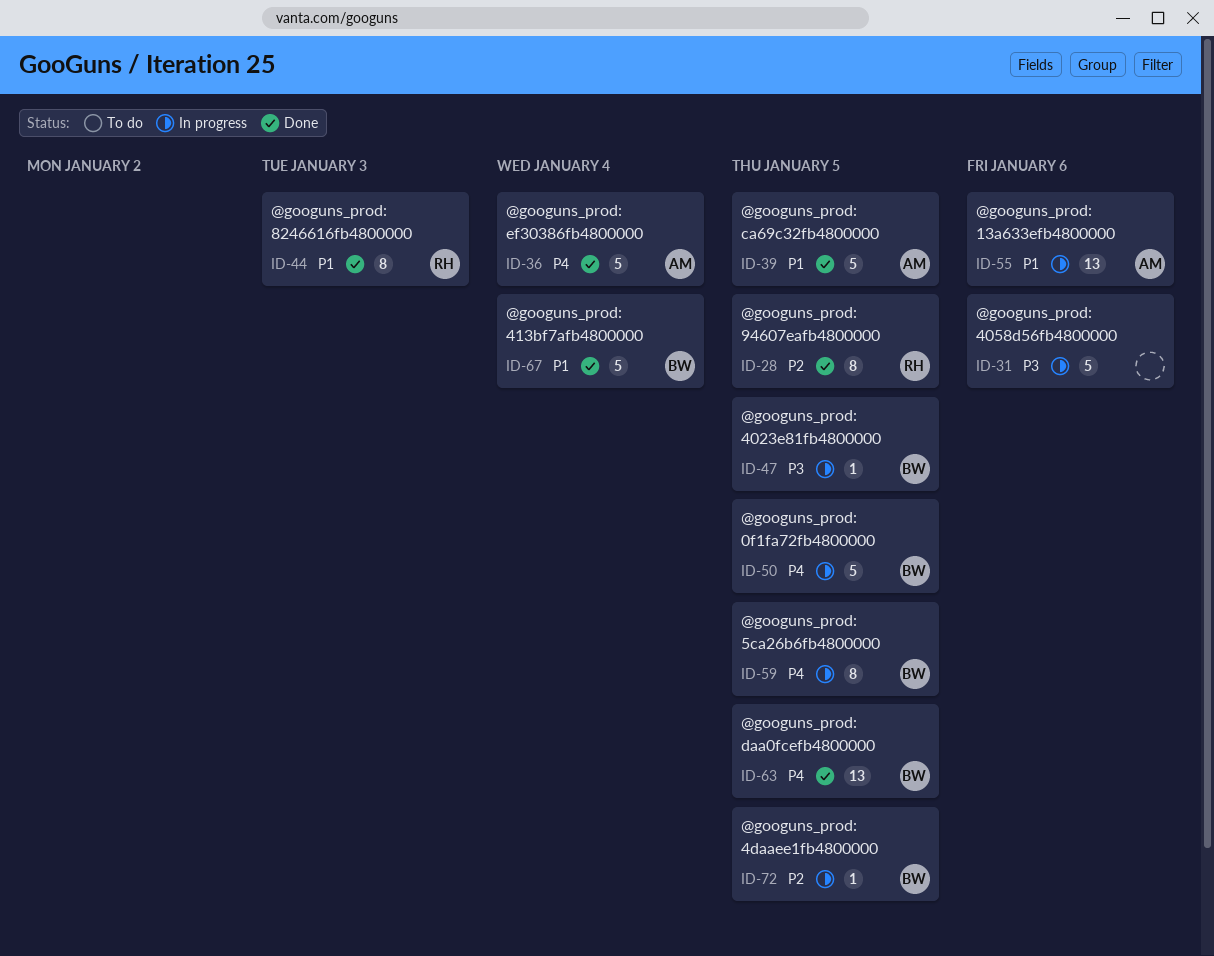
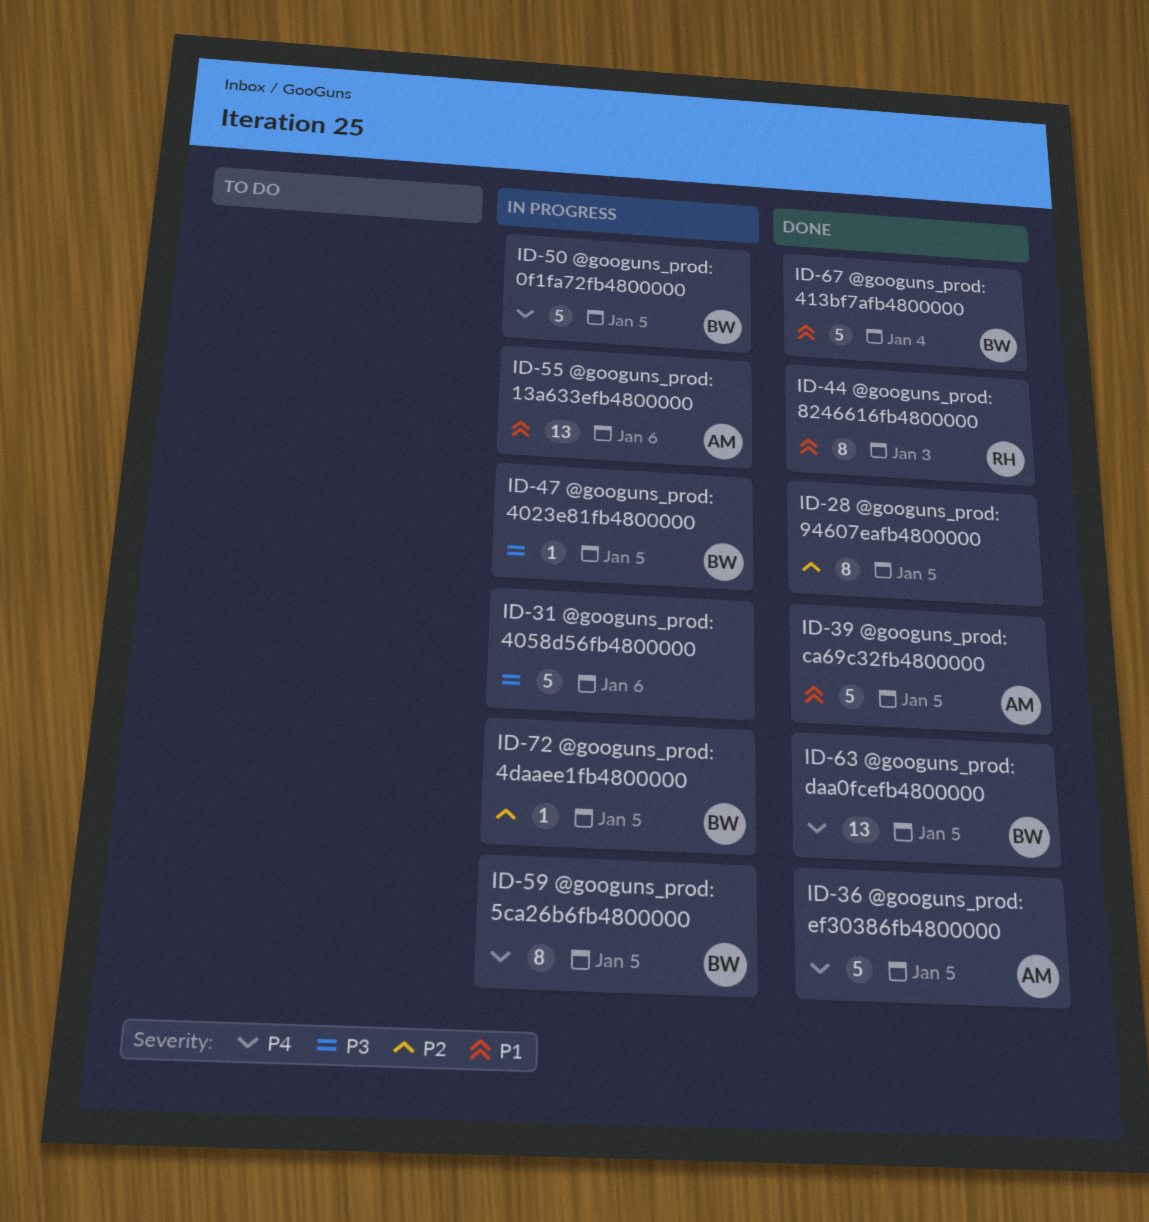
ID-28, owner: RH -> none
ID-36, due: Jan 4 -> Jan 5

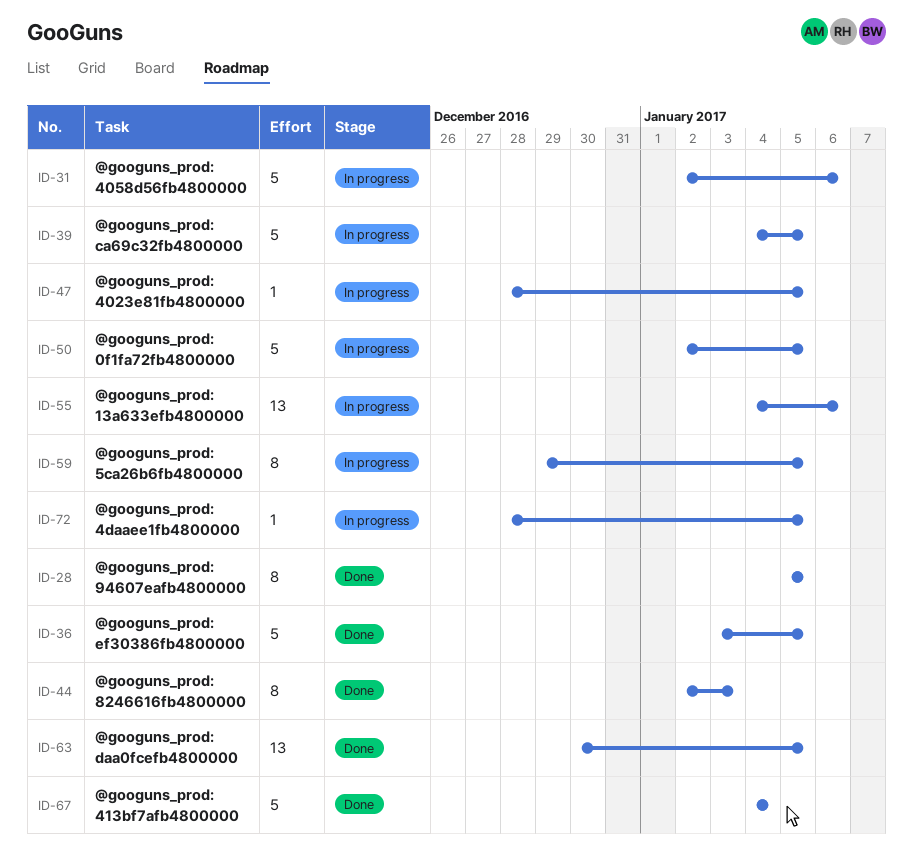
ID-39, status: Done -> In progress

